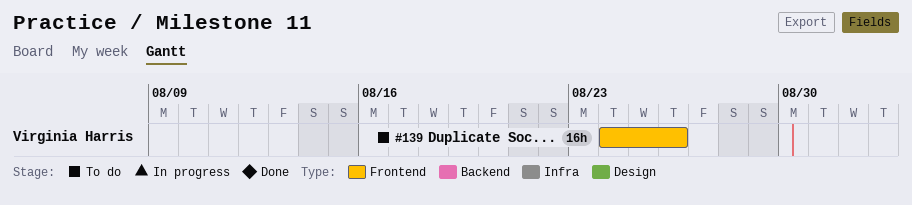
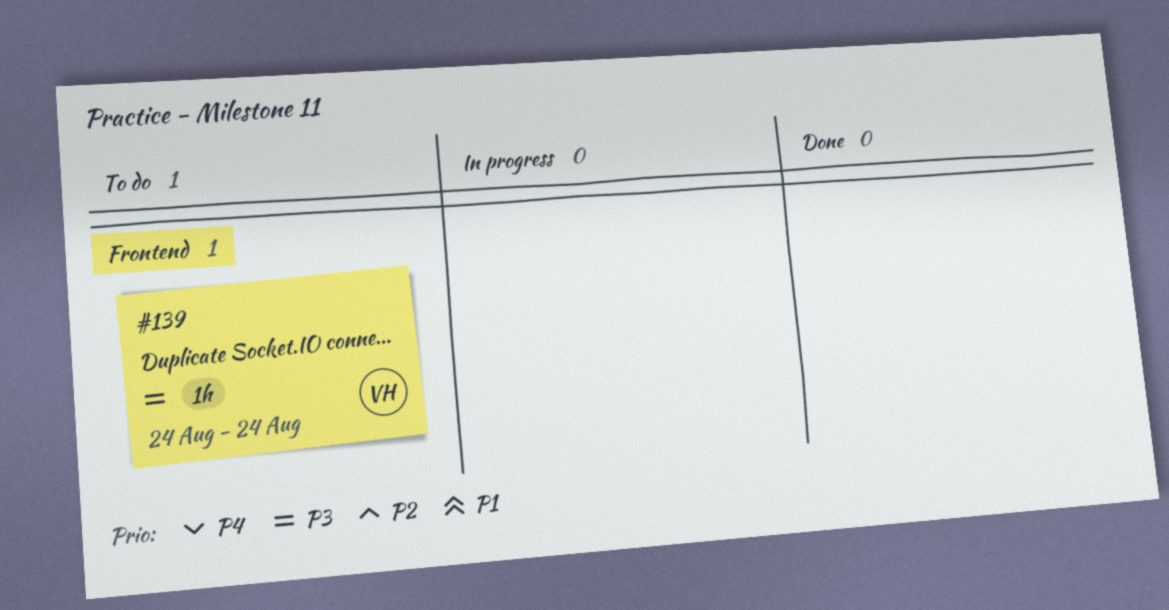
#139, estimate: 16h -> 1h
#139, due: Aug 26 -> Aug 24

